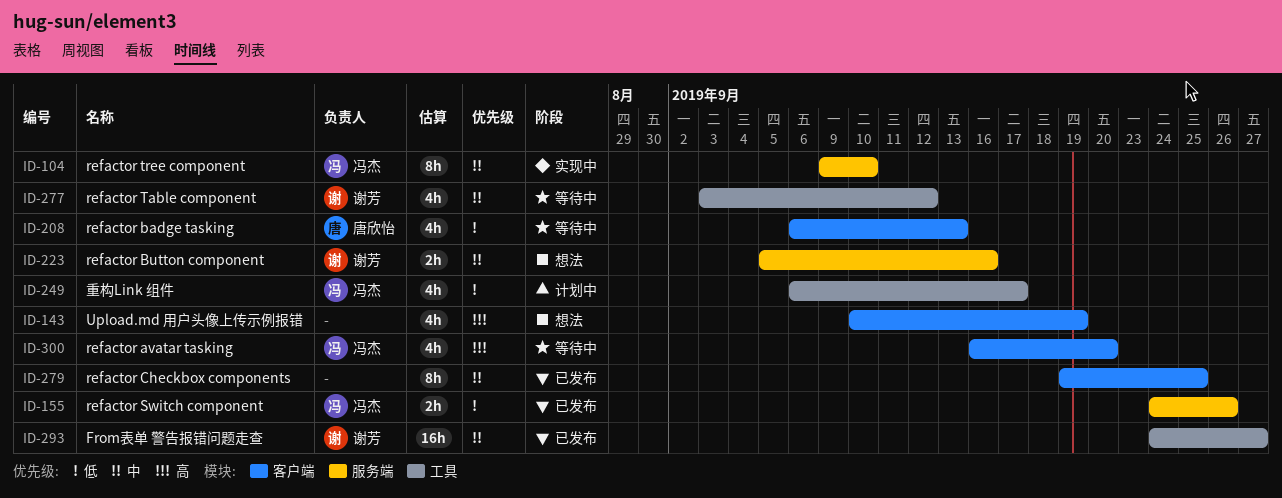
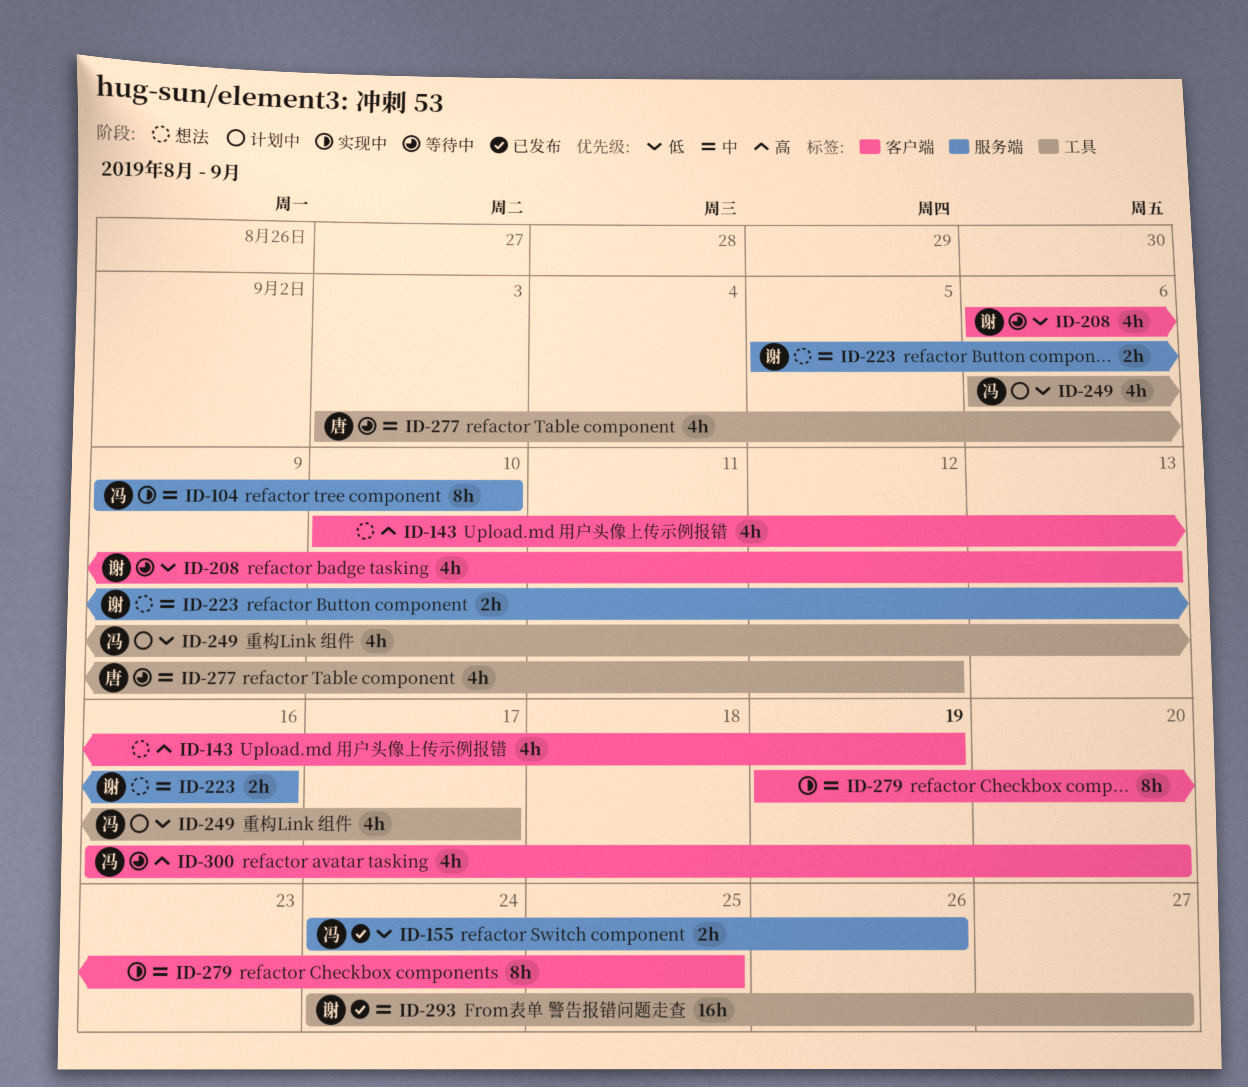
ID-208, owner: 唐欣怡 -> 谢芳
ID-277, owner: 谢芳 -> 唐欣怡
ID-279, status: 已发布 -> 实现中

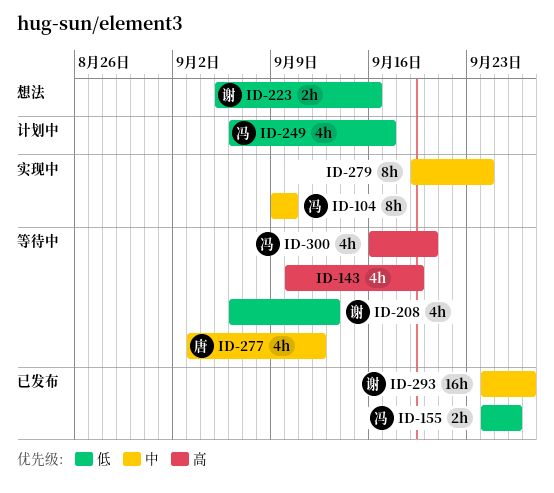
ID-143, status: 想法 -> 等待中
ID-223, priority: 中 -> 低
ID-279, due: Sep 25 -> Sep 24

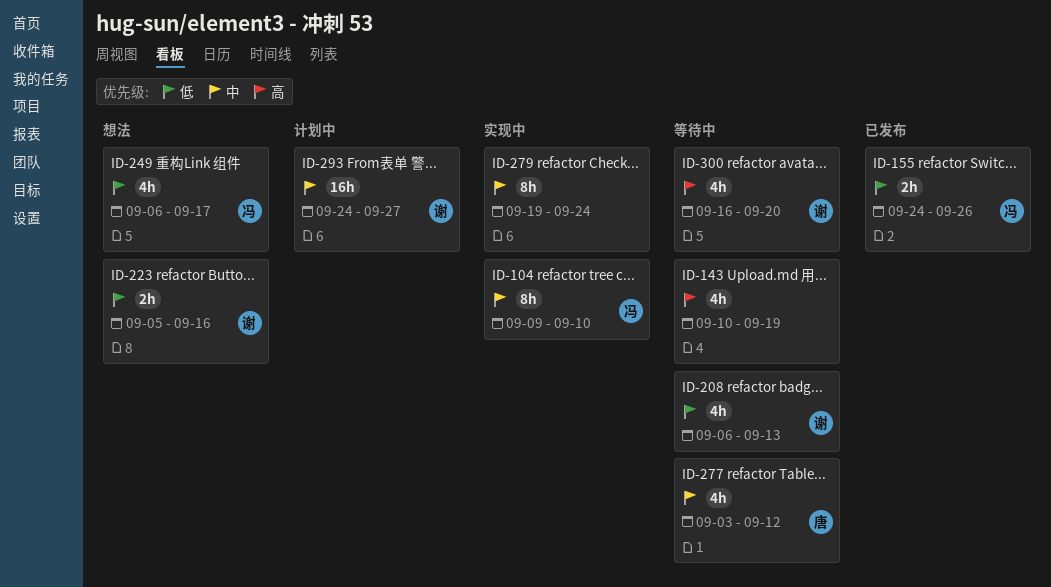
ID-249, status: 计划中 -> 想法
ID-293, status: 已发布 -> 计划中
ID-300, owner: 冯 -> 谢

